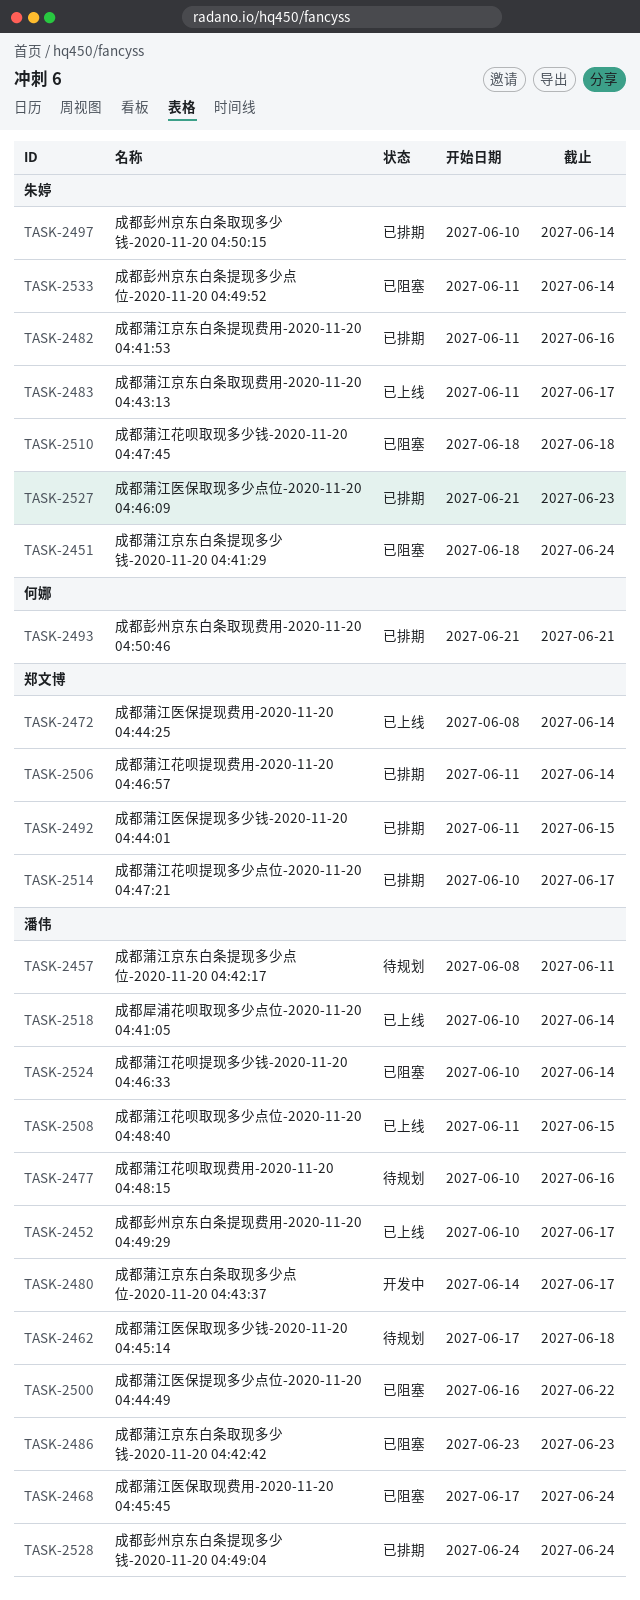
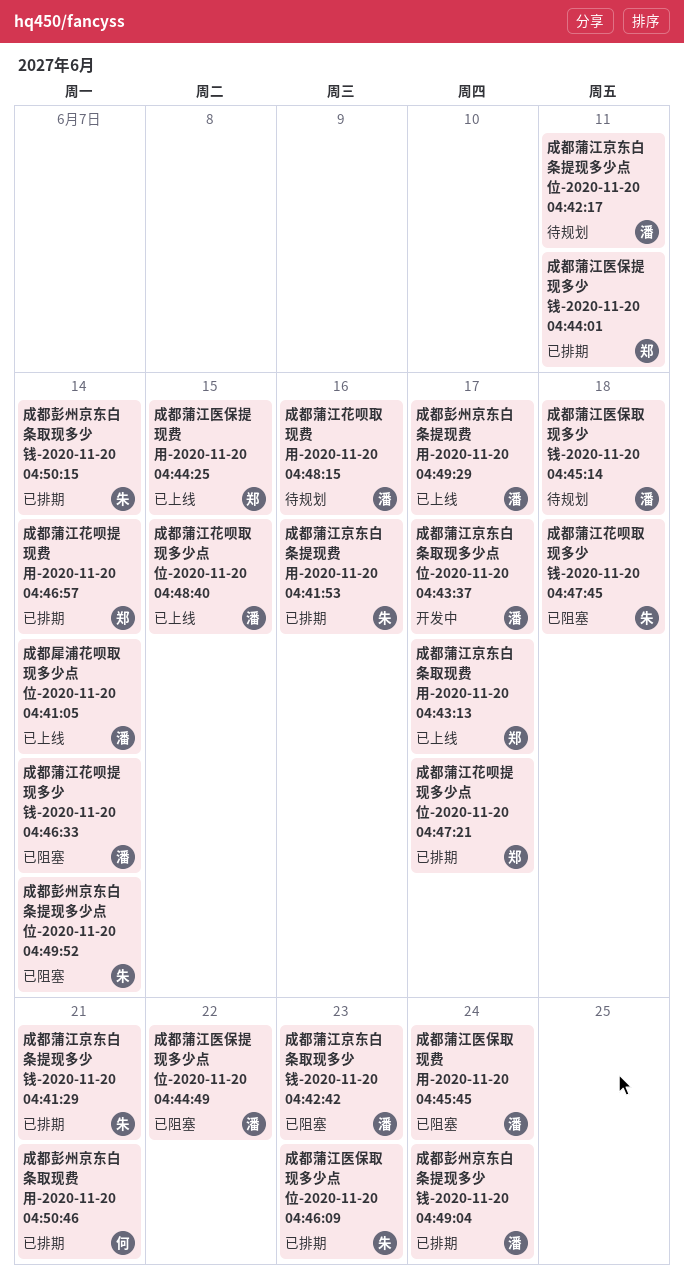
成都蒲江京东白条取现费用-2020-11-20 04:43:13, owner: 朱婷 -> 郑文博
成都蒲江京东白条提现多少钱-2020-11-20 04:41:29, status: 已阻塞 -> 已排期
成都蒲江京东白条提现多少钱-2020-11-20 04:41:29, due: Jun 24 -> Jun 21
成都蒲江医保提现多少钱-2020-11-20 04:44:01, due: Jun 15 -> Jun 11
成都蒲江医保提现费用-2020-11-20 04:44:25, due: Jun 14 -> Jun 15

